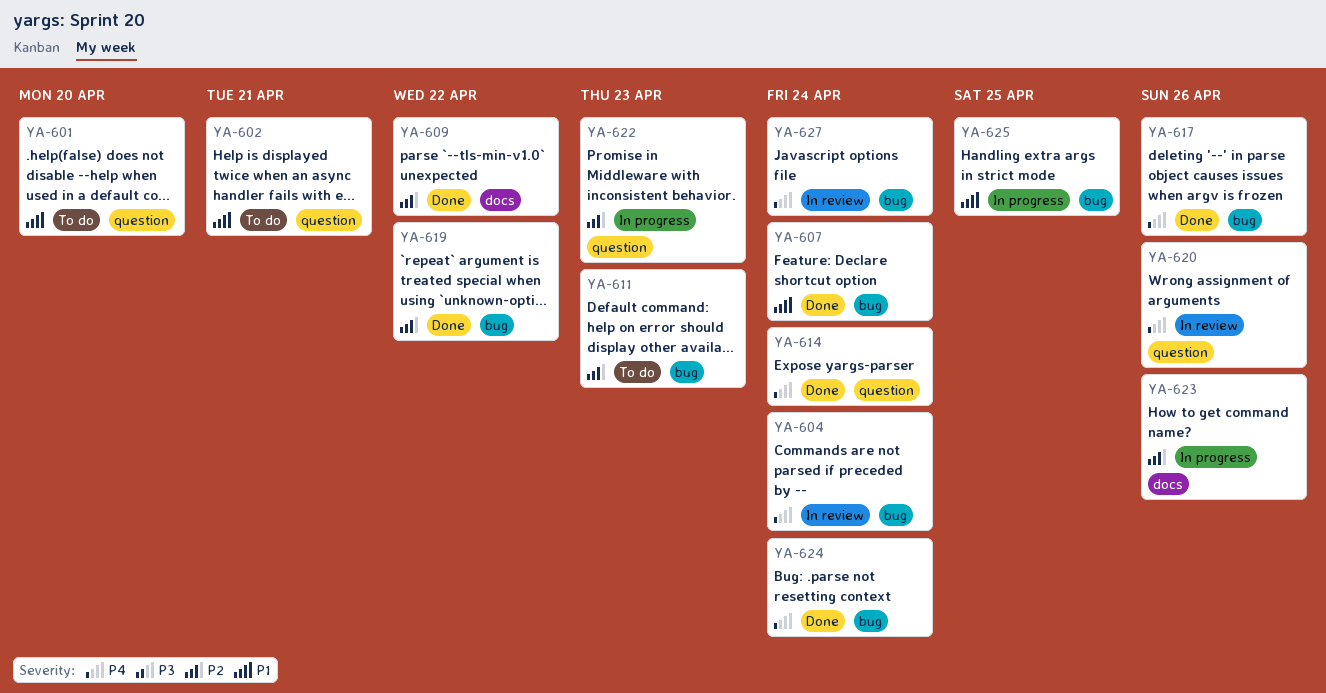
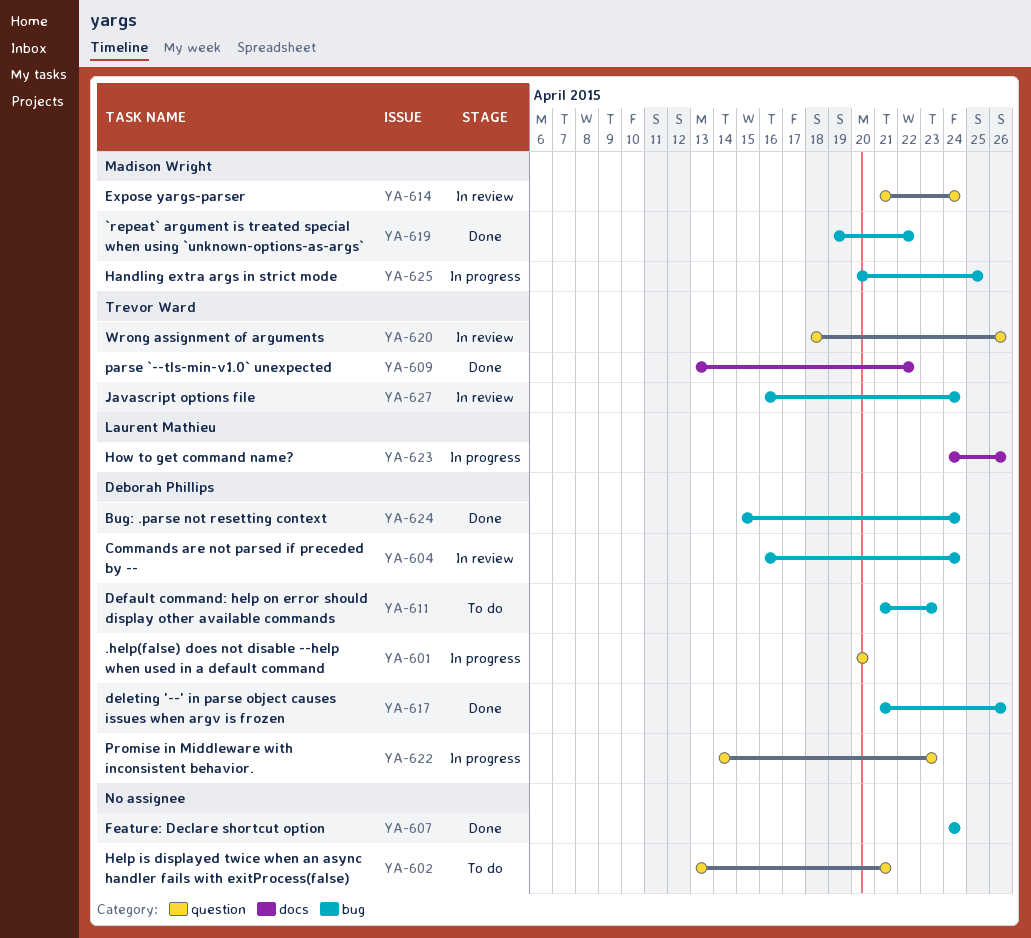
YA-601, status: To do -> In progress
YA-614, status: Done -> In review

